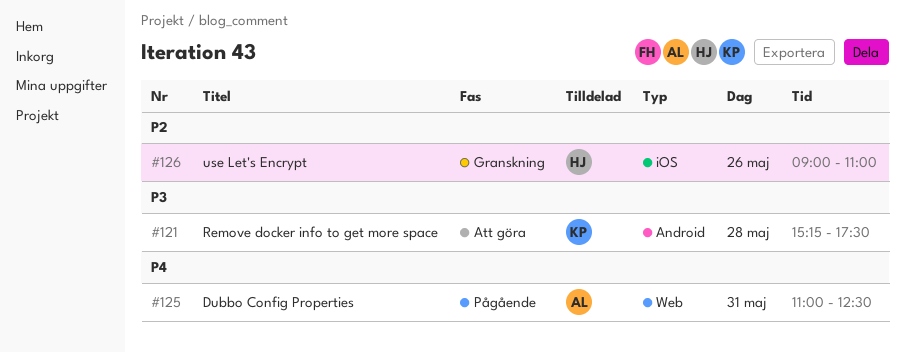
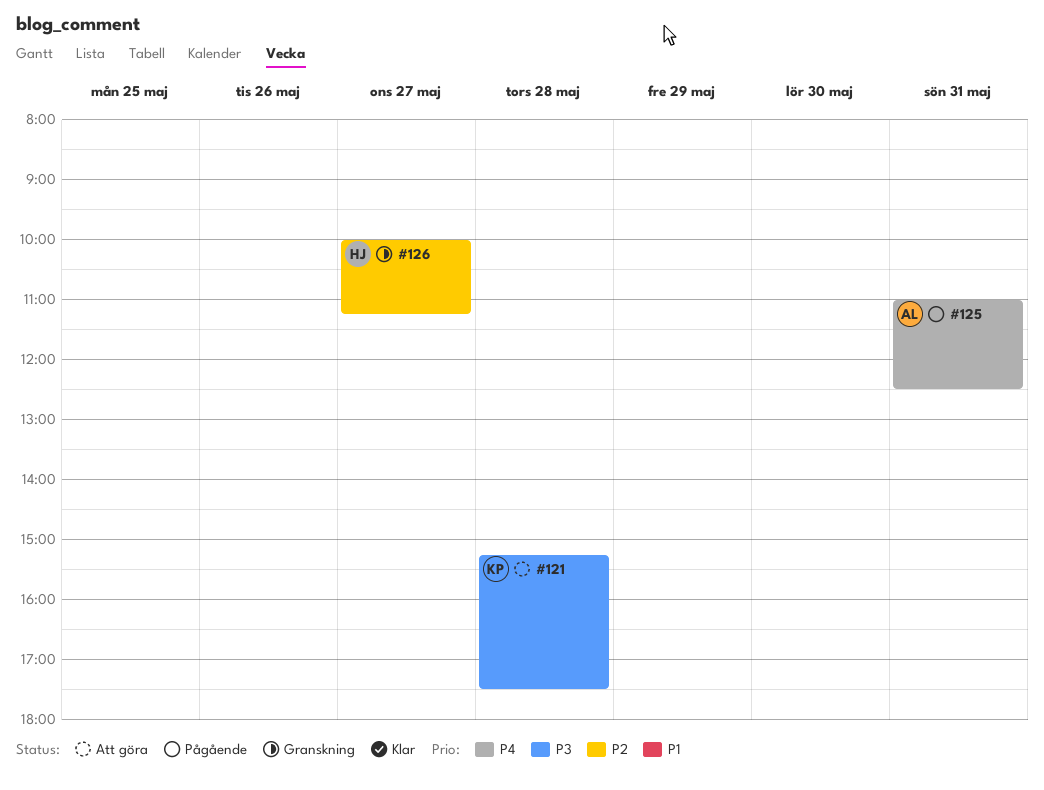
#126, day: May 26 -> May 27
#126, begins: 09:00 -> 10:00
#126, ends: 11:00 -> 11:15

